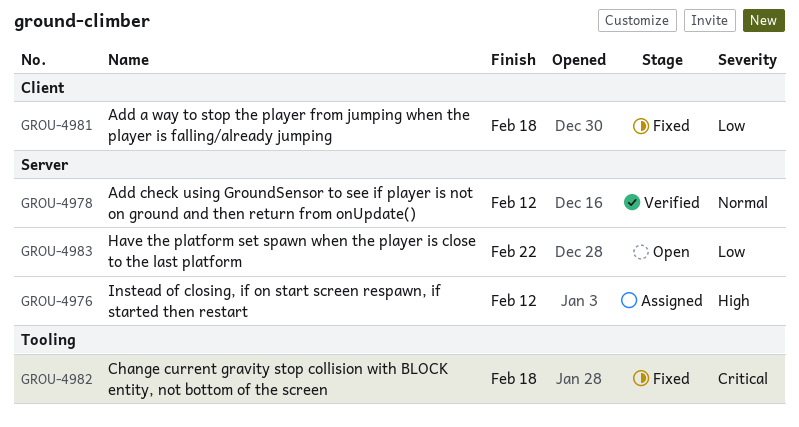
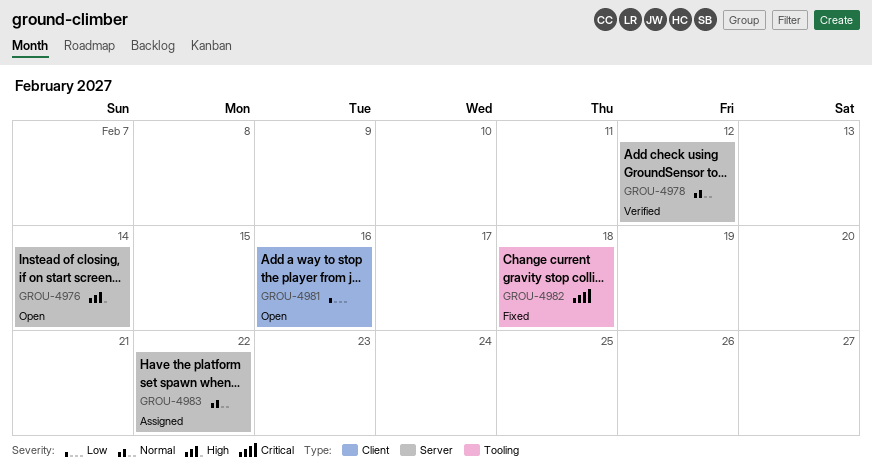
GROU-4976, status: Assigned -> Open
GROU-4976, due: Feb 12 -> Feb 14
GROU-4981, status: Fixed -> Open
GROU-4981, due: Feb 18 -> Feb 16
GROU-4983, status: Open -> Assigned
GROU-4983, priority: Low -> Normal

